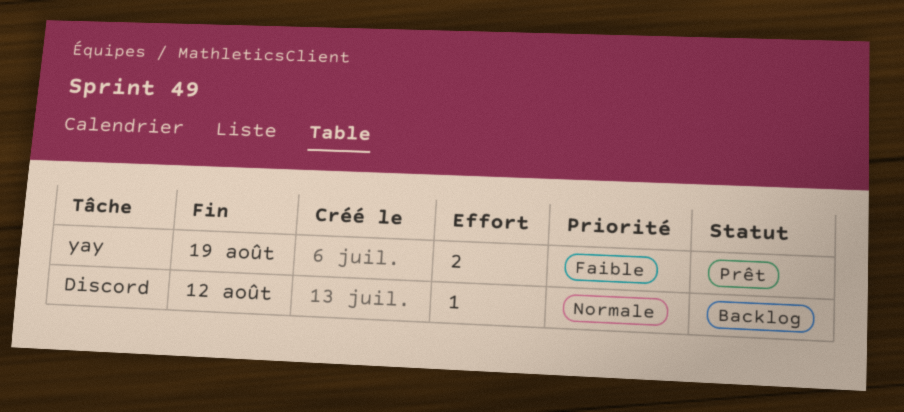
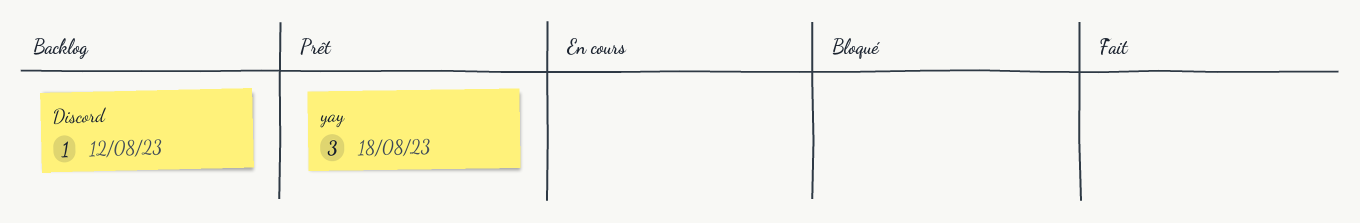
yay, estimate: 2 -> 3
yay, due: Aug 19 -> Aug 18

